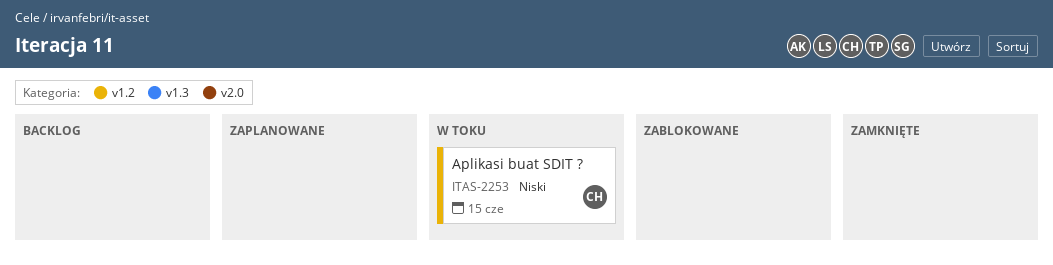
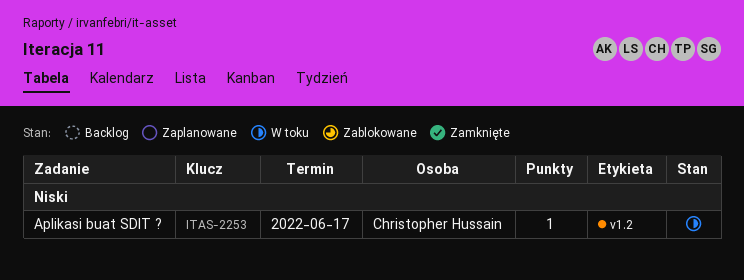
ITAS-2253, due: Jun 15 -> Jun 17

